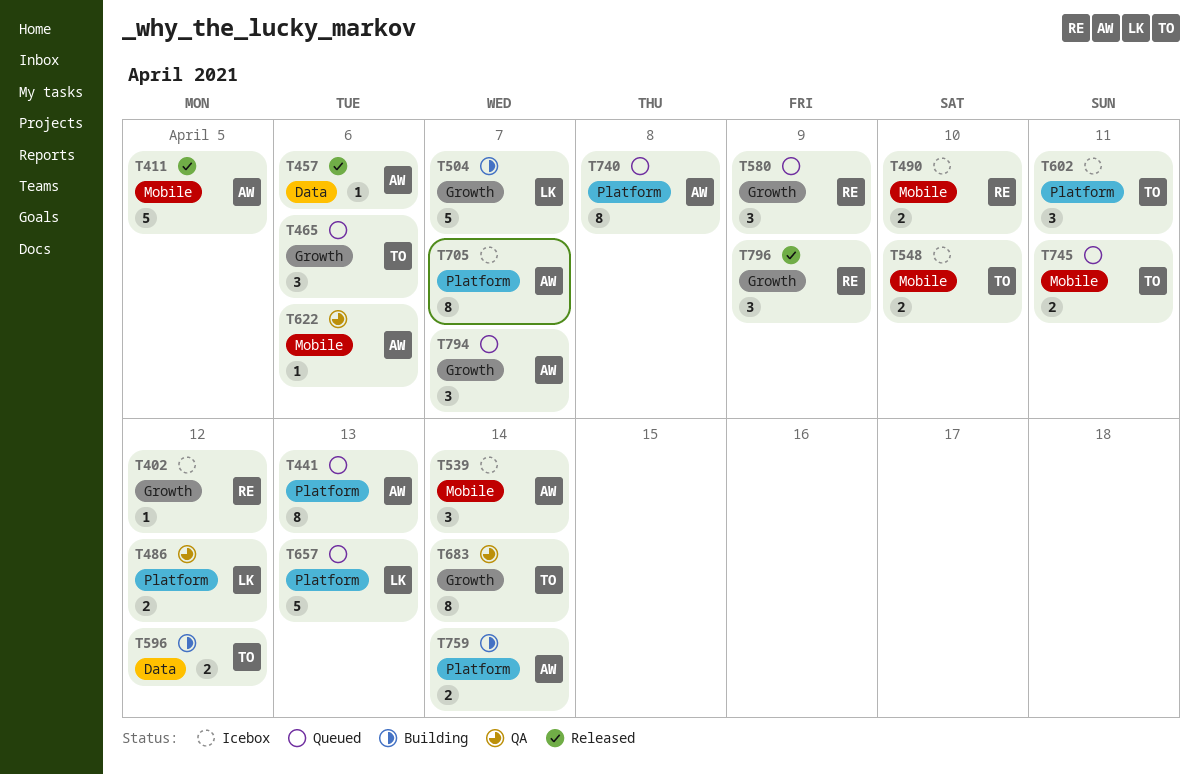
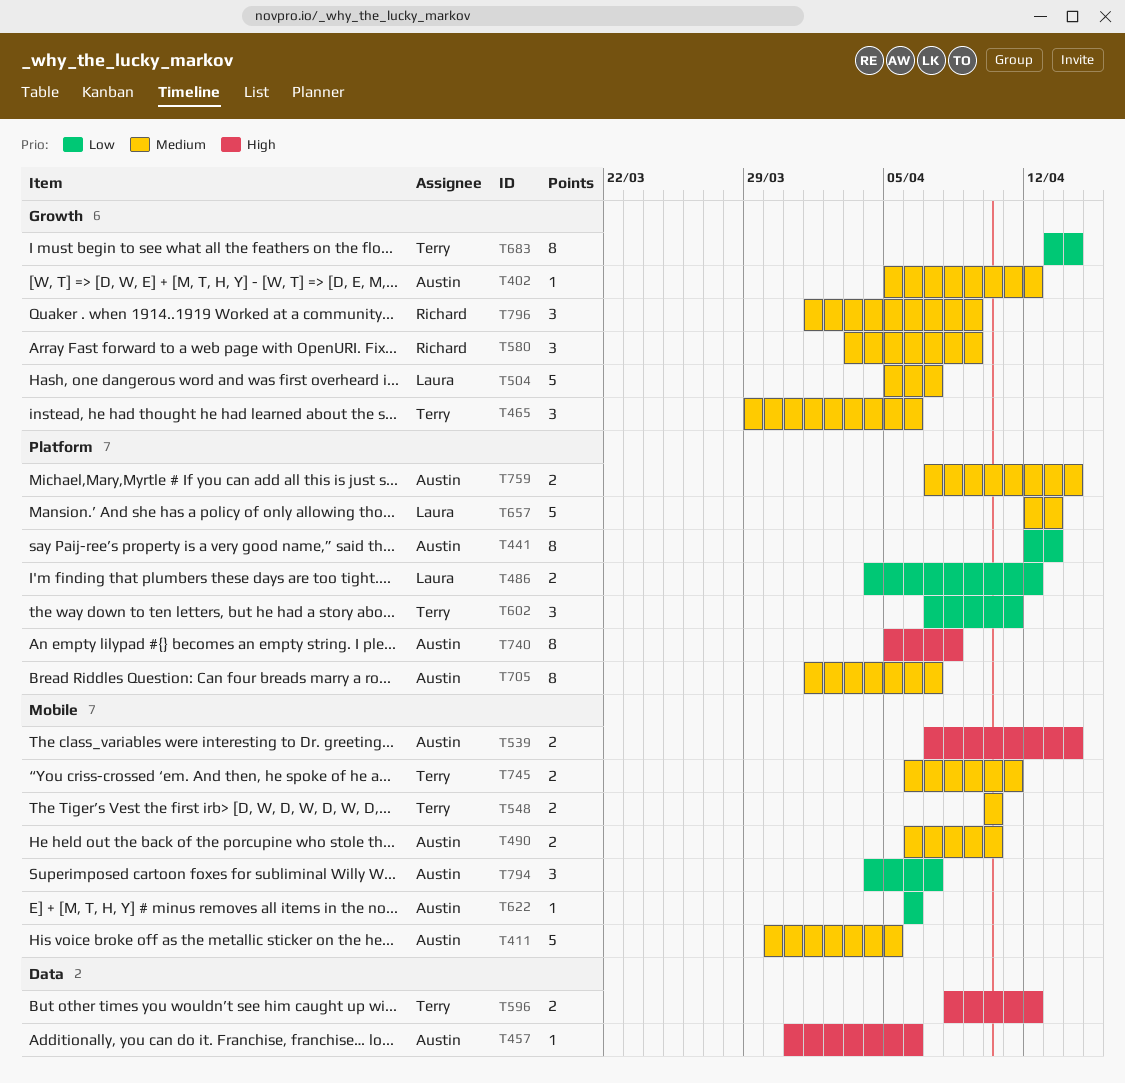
T402, owner: Richard -> Austin
T490, owner: Richard -> Austin
T539, estimate: 3 -> 2
T794, label: Growth -> Mobile

